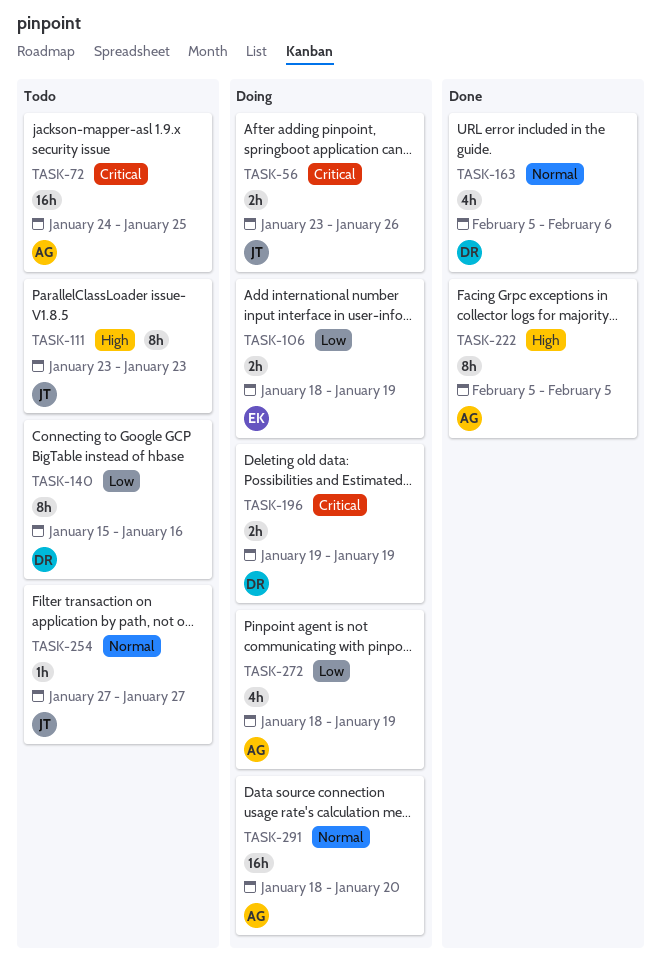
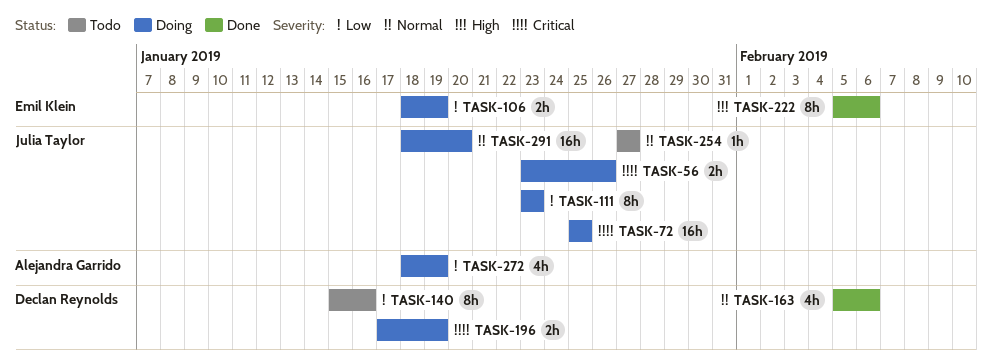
TASK-72, status: Todo -> Doing
TASK-72, owner: Alejandra Garrido -> Julia Taylor
TASK-72, start: Jan 24 -> Jan 25
TASK-111, status: Todo -> Doing
TASK-111, priority: High -> Low
TASK-196, start: Jan 19 -> Jan 17
TASK-222, owner: Alejandra Garrido -> Emil Klein
TASK-222, due: Feb 5 -> Feb 6
TASK-291, owner: Alejandra Garrido -> Julia Taylor

